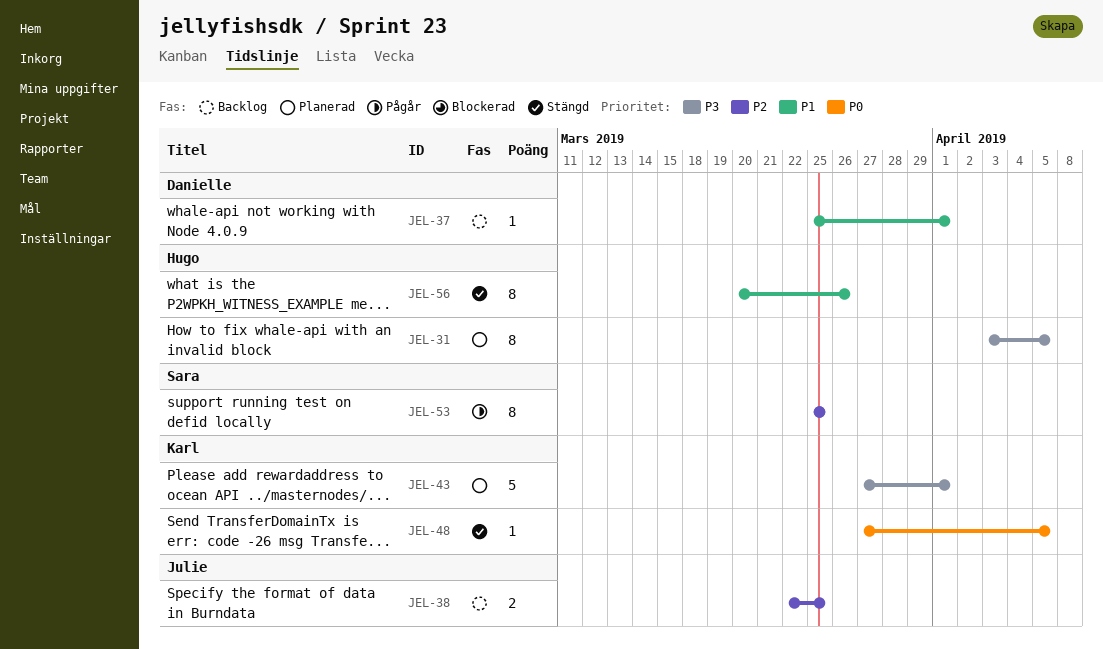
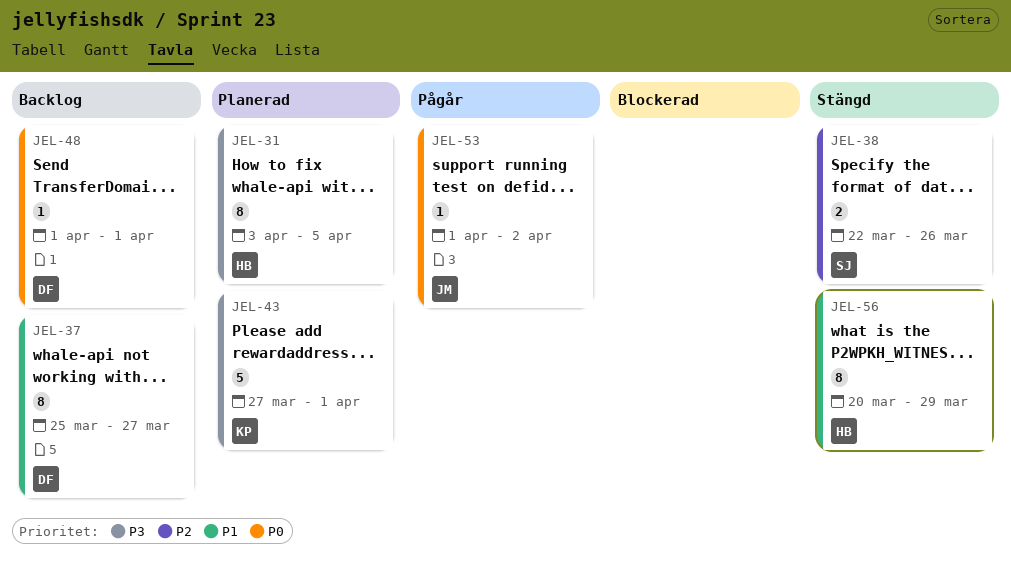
JEL-37, estimate: 1 -> 8
JEL-37, due: Apr 1 -> Mar 27
JEL-38, status: Backlog -> Stängd
JEL-38, owner: Julie -> Sara
JEL-38, due: Mar 25 -> Mar 26
JEL-48, status: Stängd -> Backlog
JEL-48, owner: Karl -> Danielle
JEL-48, start: Mar 27 -> Apr 1
JEL-48, due: Apr 5 -> Apr 1
JEL-53, owner: Sara -> Julie
JEL-53, priority: P2 -> P0
JEL-53, estimate: 8 -> 1
JEL-53, start: Mar 25 -> Apr 1
JEL-53, due: Mar 25 -> Apr 2
JEL-56, due: Mar 26 -> Mar 29

